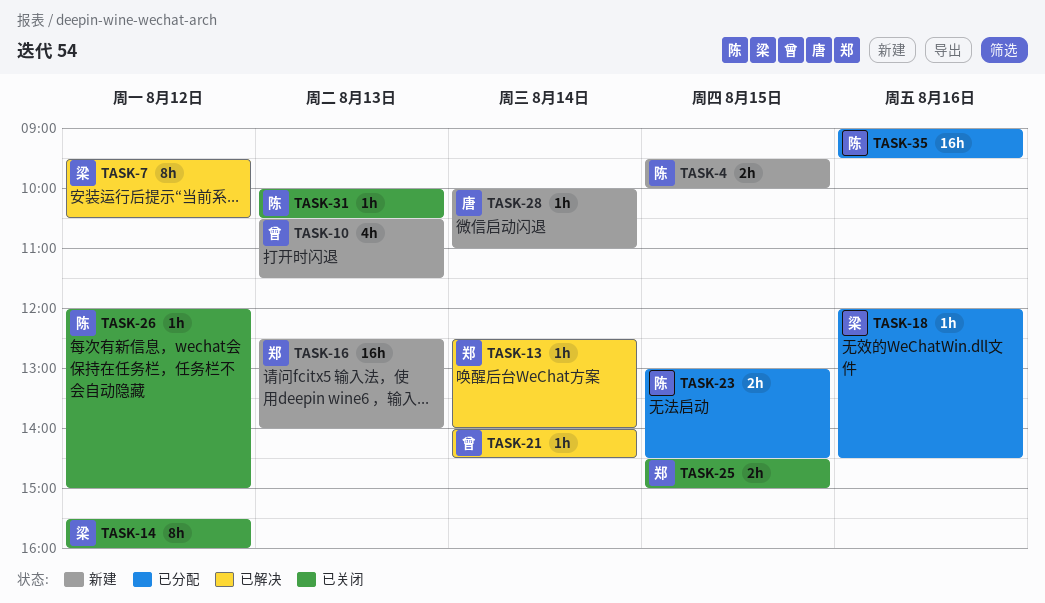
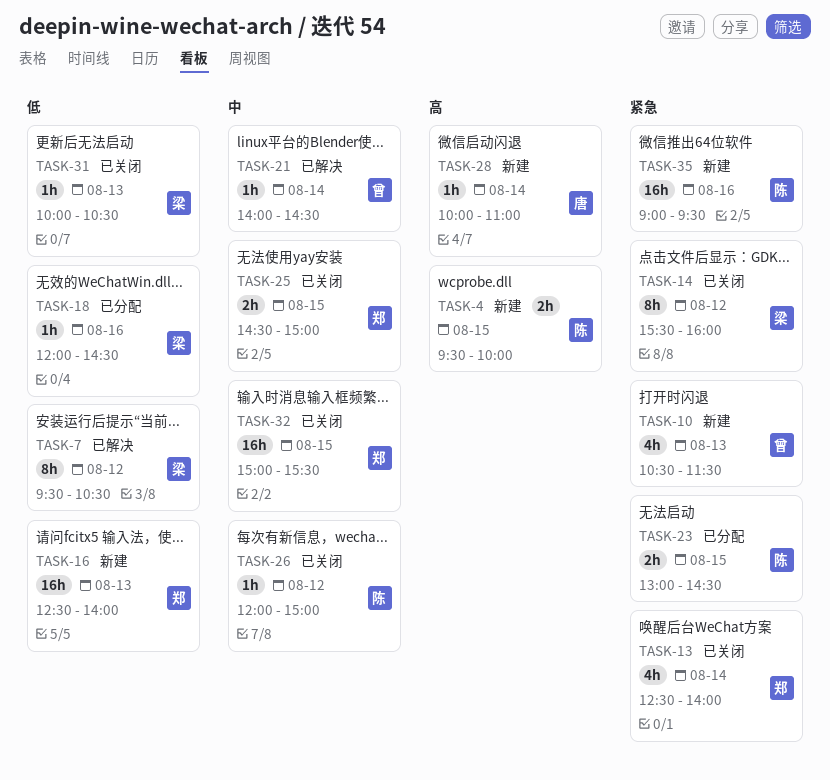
TASK-13, status: 已解决 -> 已关闭
TASK-13, estimate: 1h -> 4h
TASK-31, owner: 陈 -> 梁
TASK-32: none -> present
TASK-35, status: 已分配 -> 新建

